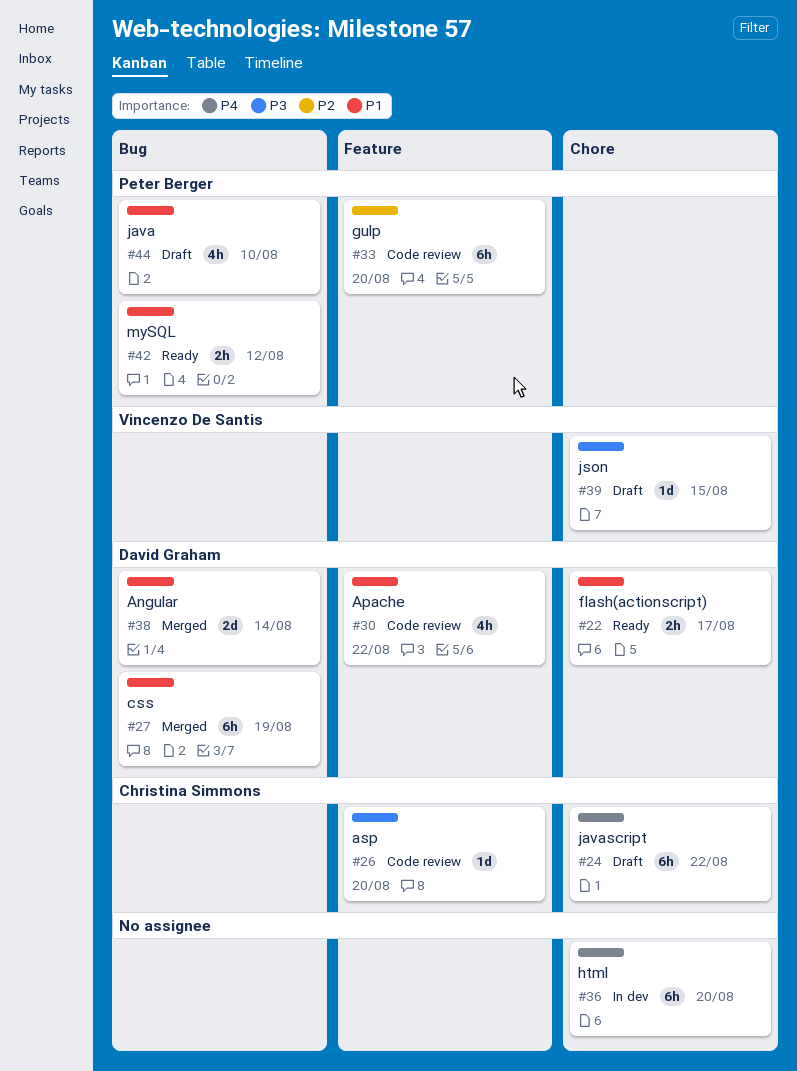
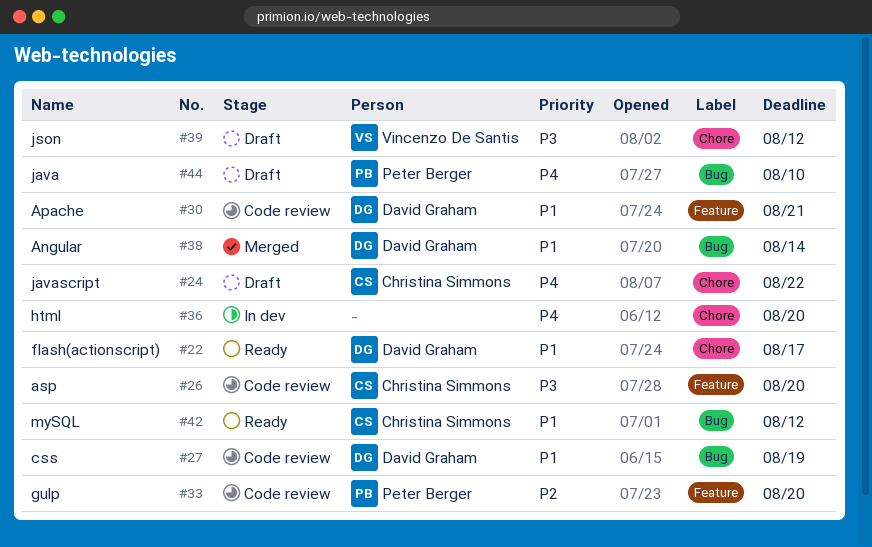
#27, status: Merged -> Code review
#30, due: Aug 22 -> Aug 21
#39, due: Aug 15 -> Aug 12
#42, owner: Peter Berger -> Christina Simmons
#44, priority: P1 -> P4

